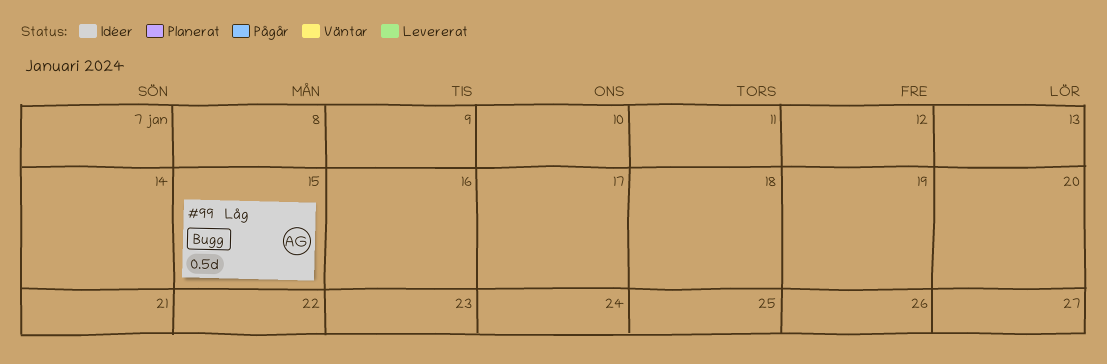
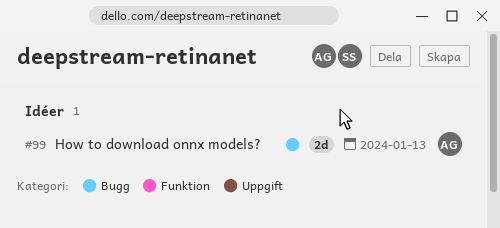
#99, estimate: 0.5d -> 2d
#99, due: Jan 15 -> Jan 13

